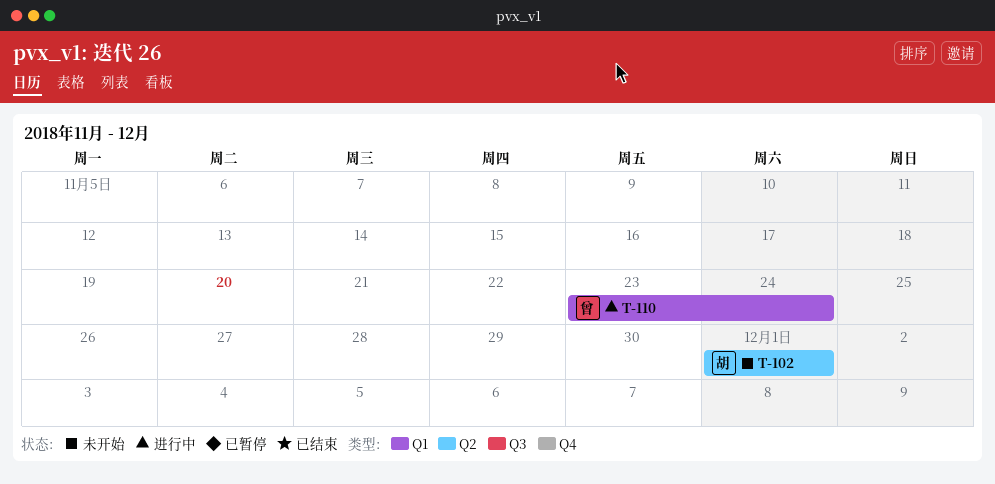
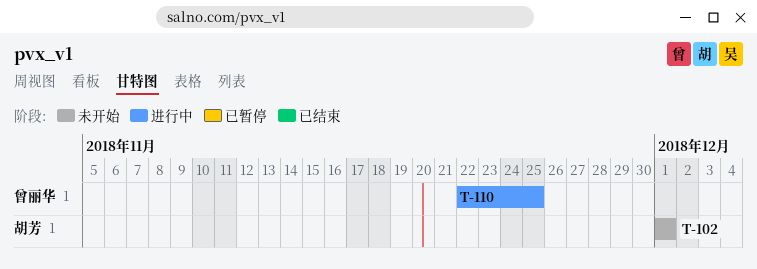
T-110, start: Nov 23 -> Nov 22
T-110, due: Nov 24 -> Nov 25

